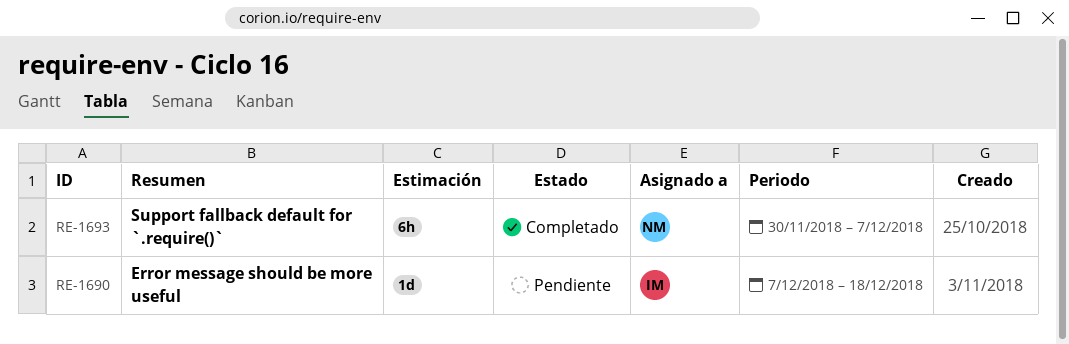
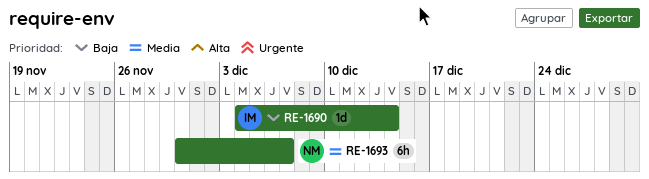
RE-1690, start: Dec 7 -> Dec 4
RE-1690, due: Dec 18 -> Dec 14

